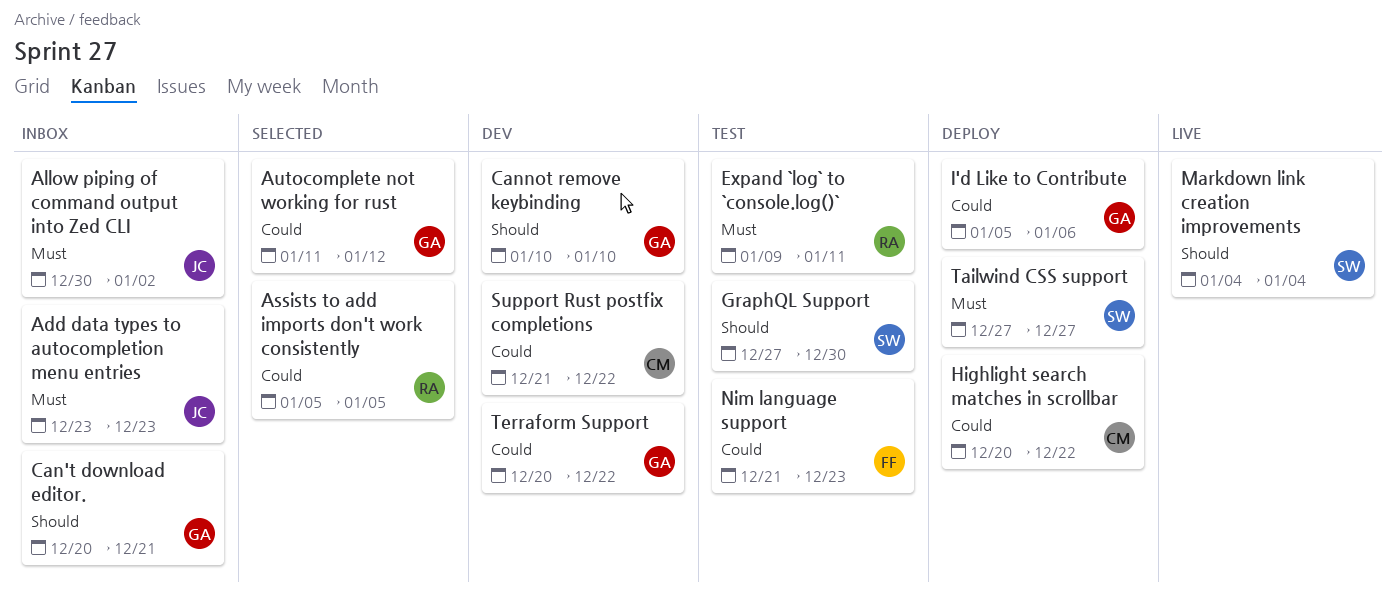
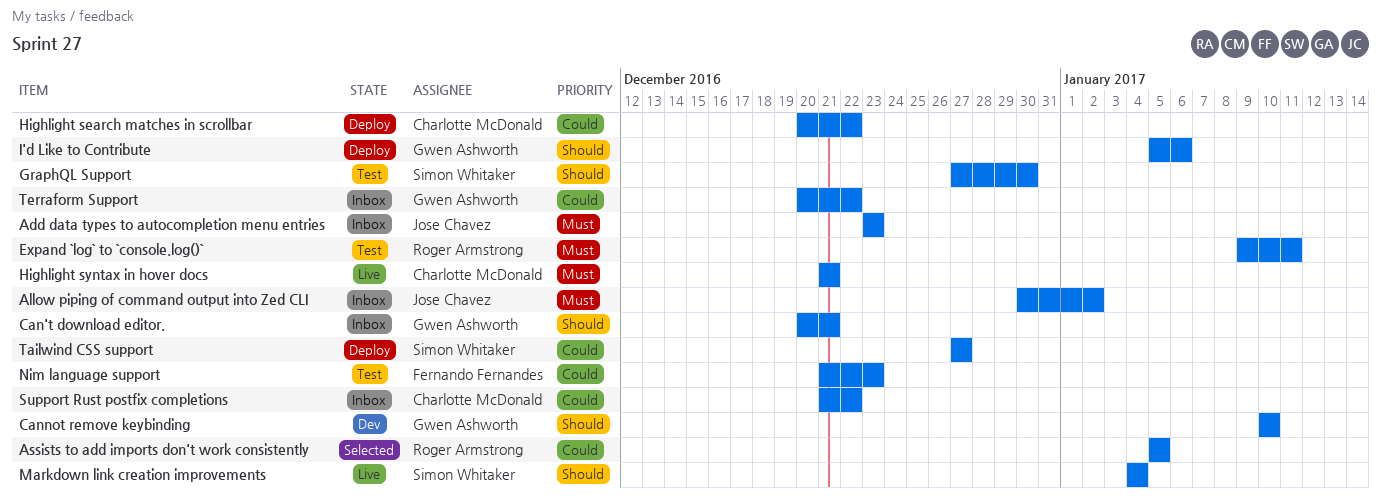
Autocomplete not working for rust: present -> none
Highlight syntax in hover docs: none -> present
I'd Like to Contribute, priority: Could -> Should
Support Rust postfix completions, status: Dev -> Inbox
Tailwind CSS support, priority: Must -> Could
Terraform Support, status: Dev -> Inbox

